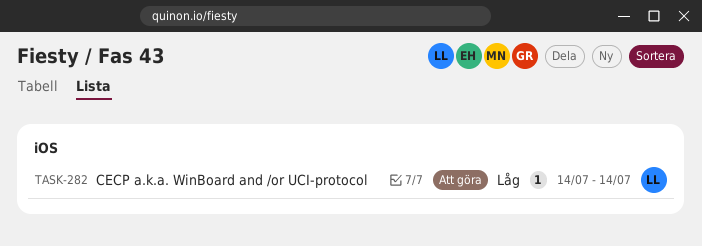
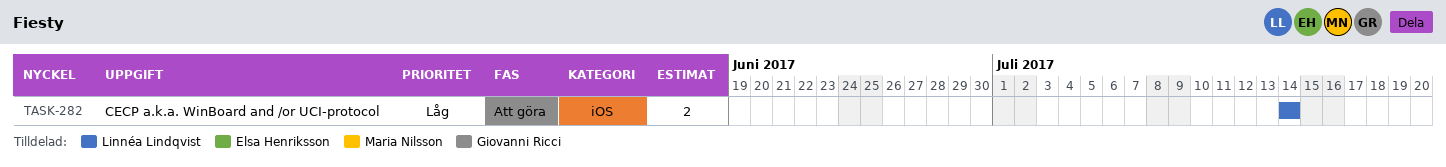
TASK-282, estimate: 1 -> 2

